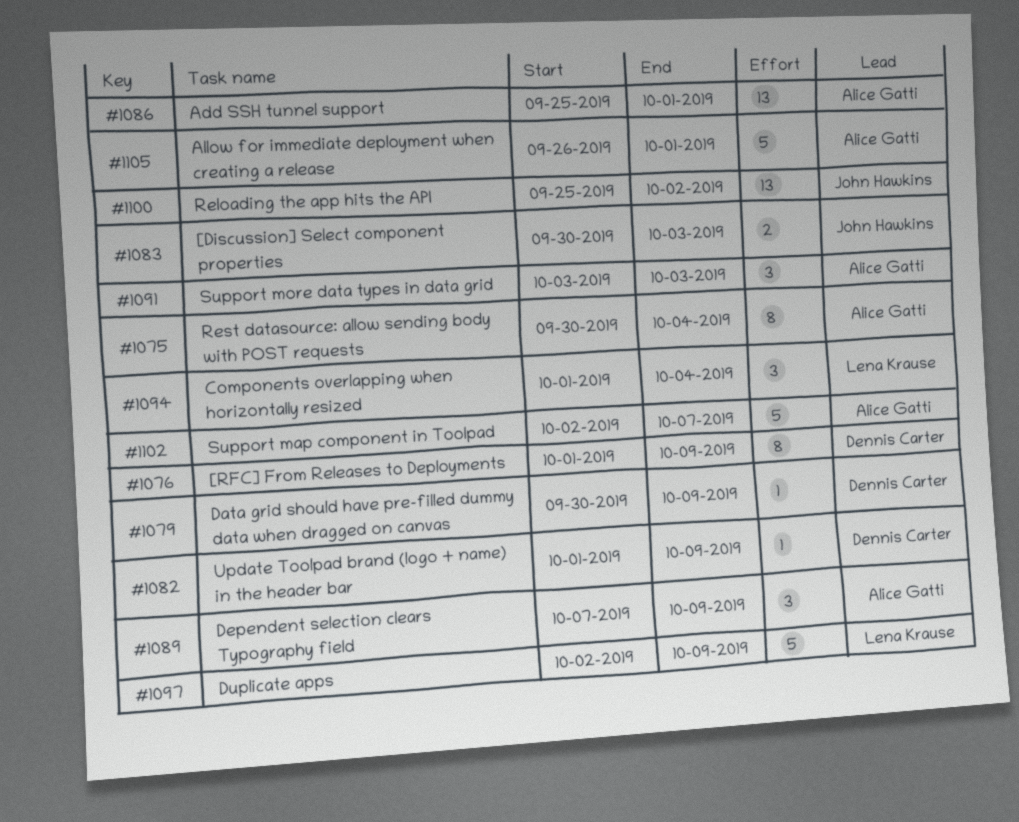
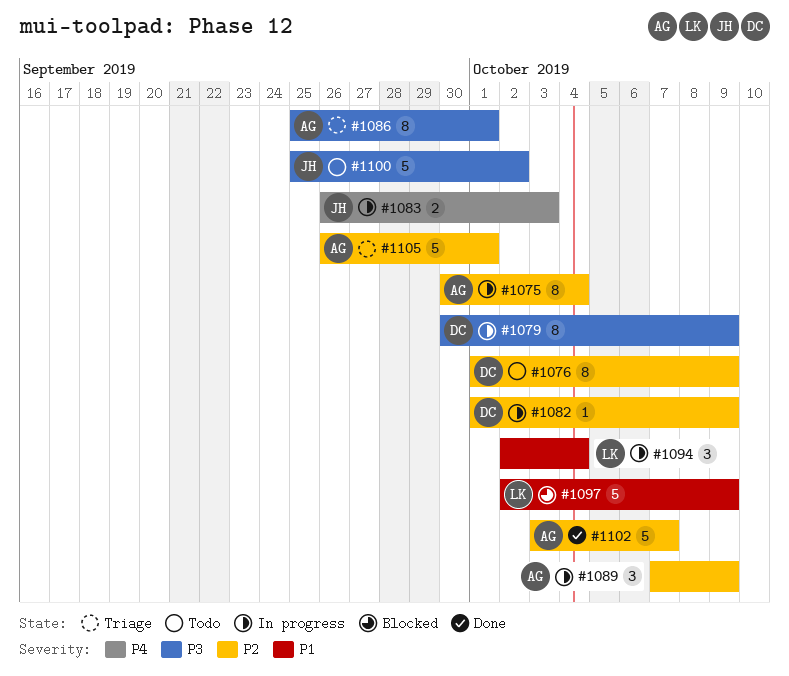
#1079, estimate: 1 -> 8
#1083, start: Sep 30 -> Sep 26
#1086, estimate: 13 -> 8
#1091: present -> none
#1094, start: Oct 1 -> Oct 2
#1100, estimate: 13 -> 5
#1102, start: Oct 2 -> Oct 3

